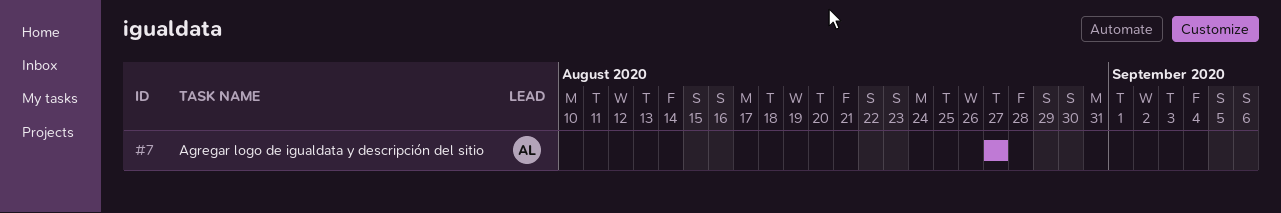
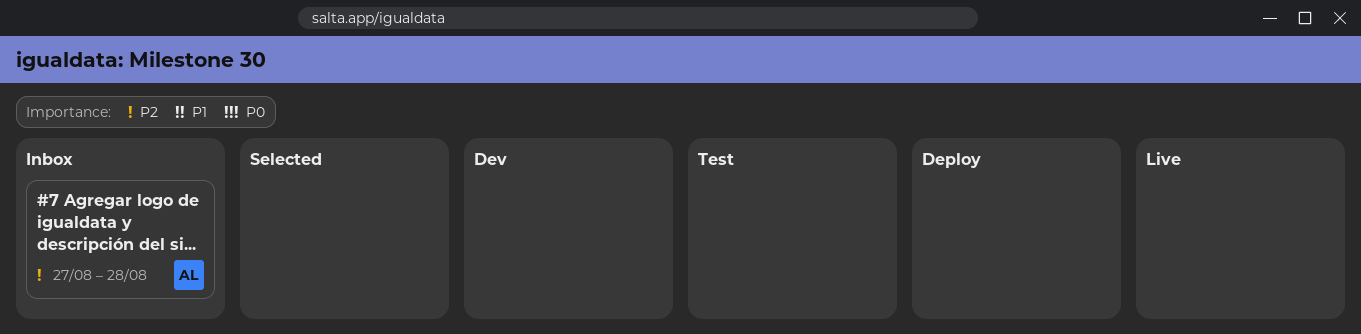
#7, due: Aug 27 -> Aug 28

